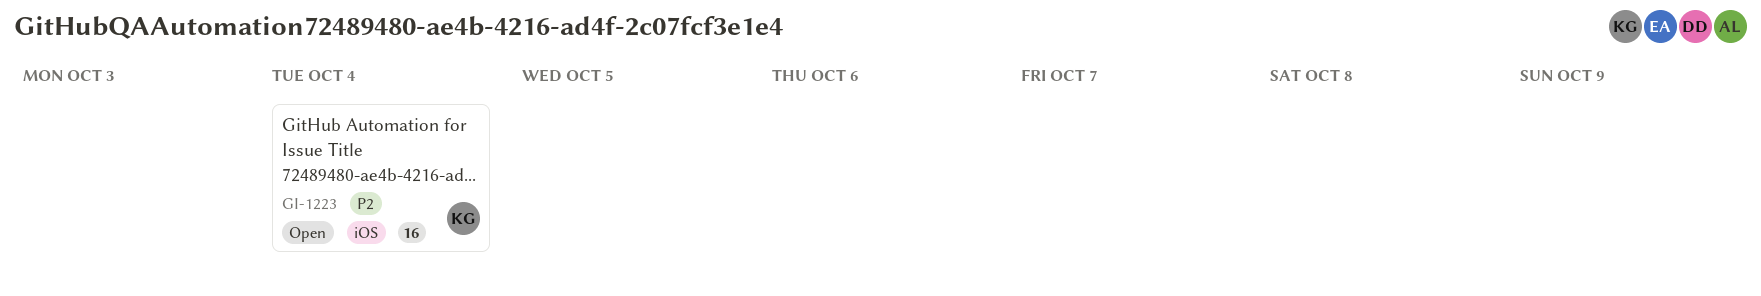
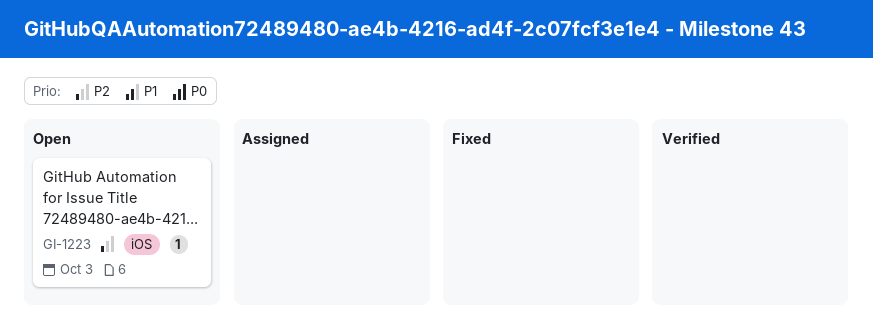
GI-1223, estimate: 16 -> 1
GI-1223, due: Oct 4 -> Oct 3

